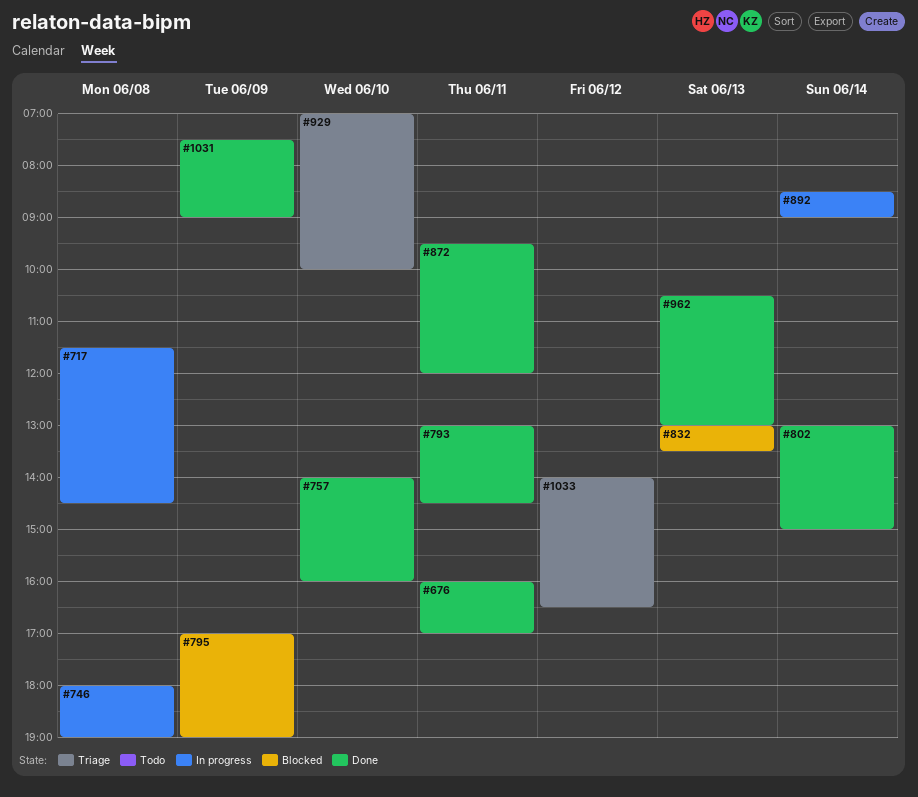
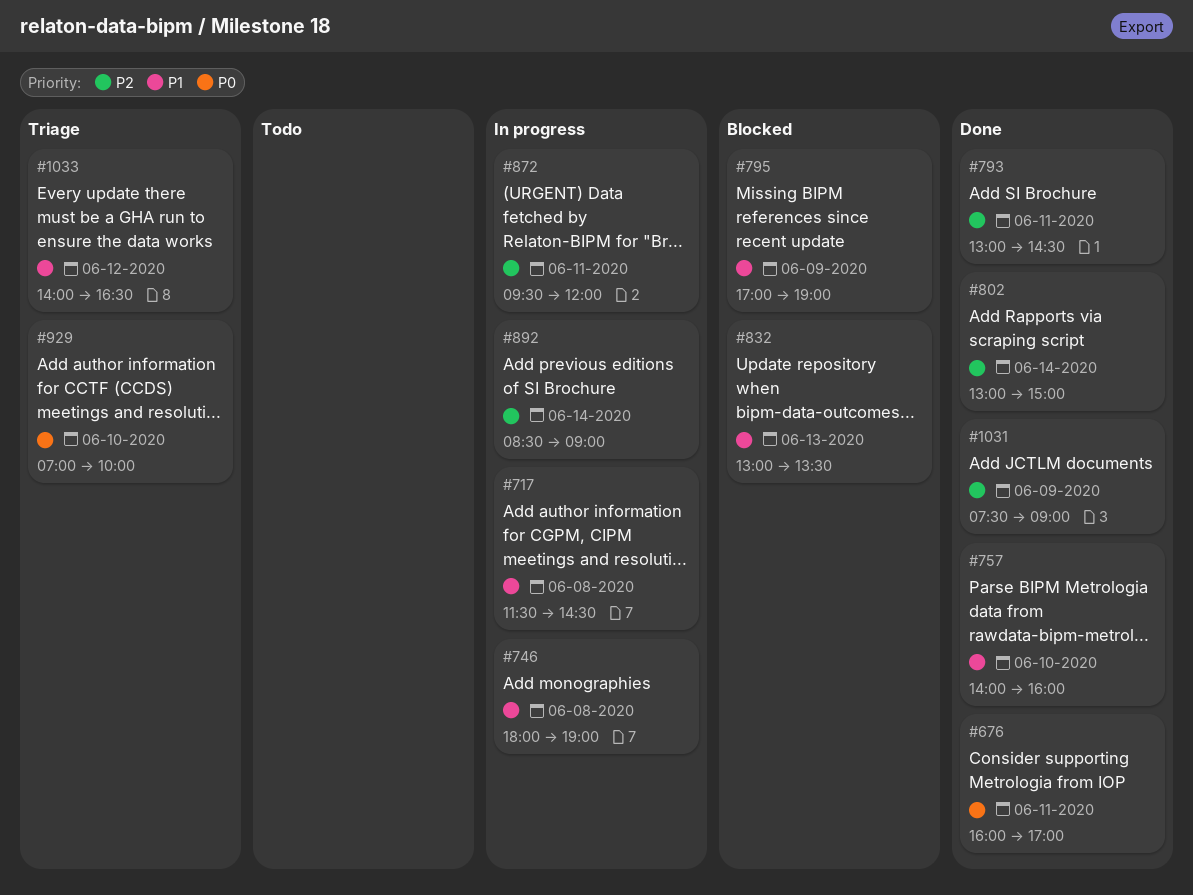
#872, status: Done -> In progress
#962: present -> none

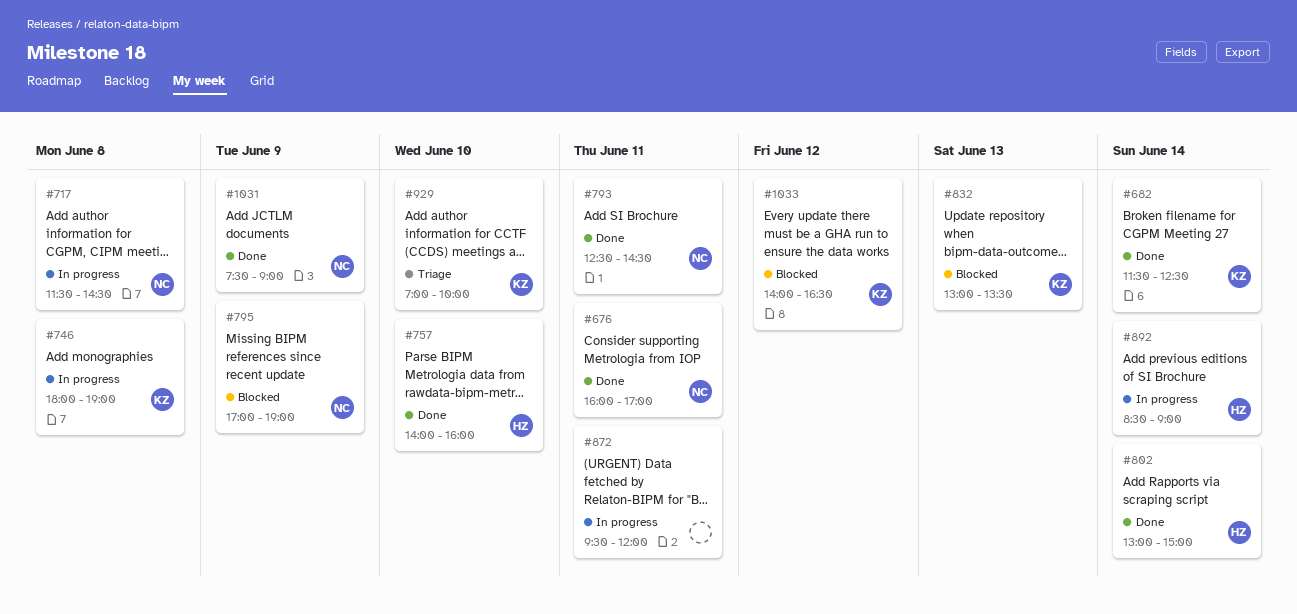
#682: none -> present
#793, begins: 13:00 -> 12:30
#1033, status: Triage -> Blocked

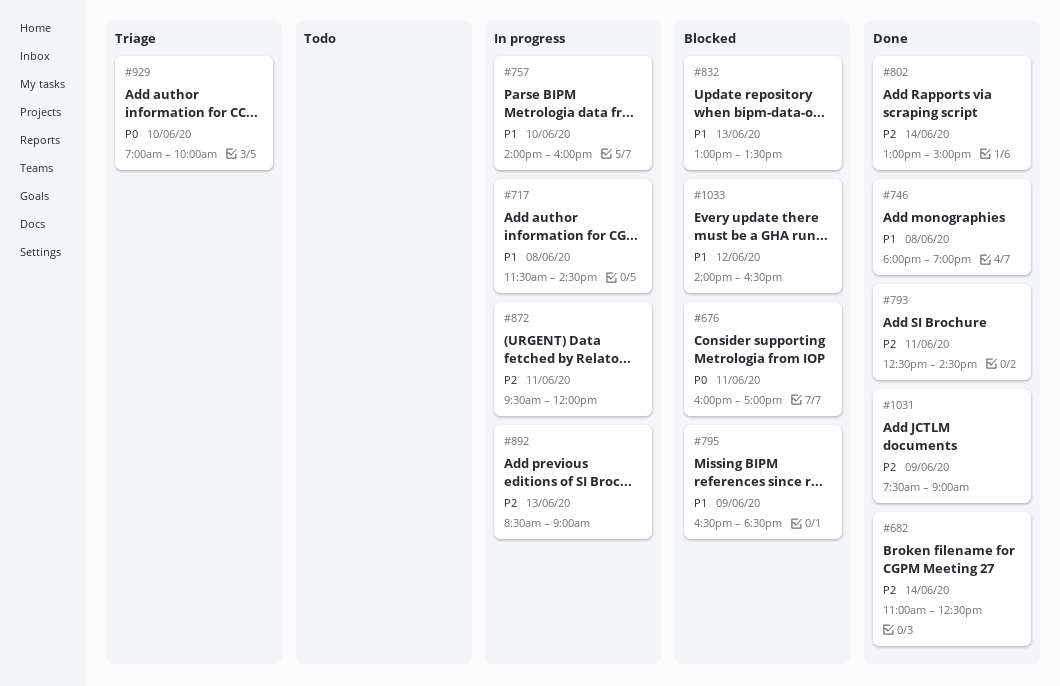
#676, status: Done -> Blocked
#682, begins: 11:30 -> 11:00
#746, status: In progress -> Done
#757, status: Done -> In progress
#795, begins: 17:00 -> 16:30
#795, ends: 19:00 -> 18:30
#892, day: Jun 14 -> Jun 13

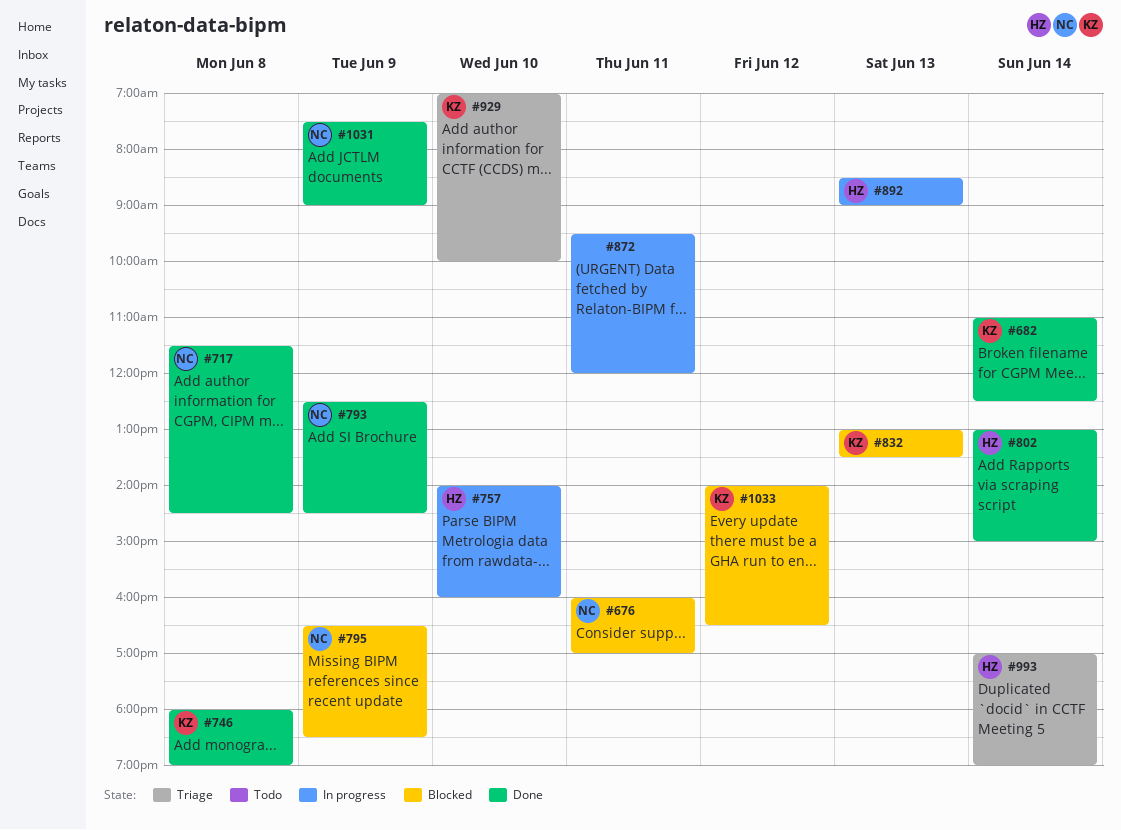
#717, status: In progress -> Done
#793, day: Jun 11 -> Jun 9
#993: none -> present

